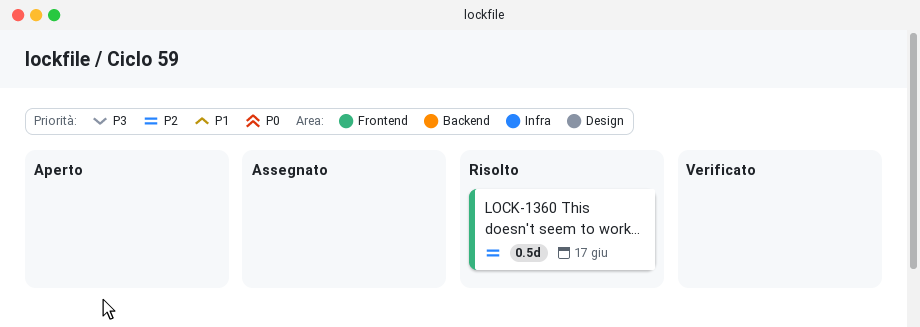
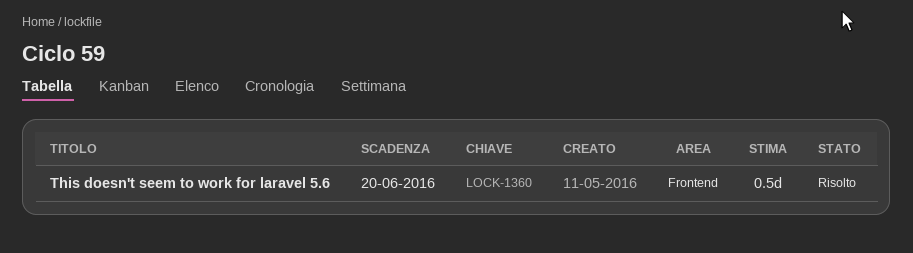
LOCK-1360, due: Jun 17 -> Jun 20

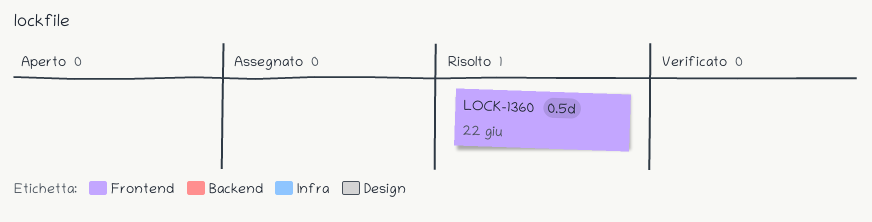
LOCK-1360, due: Jun 20 -> Jun 22

